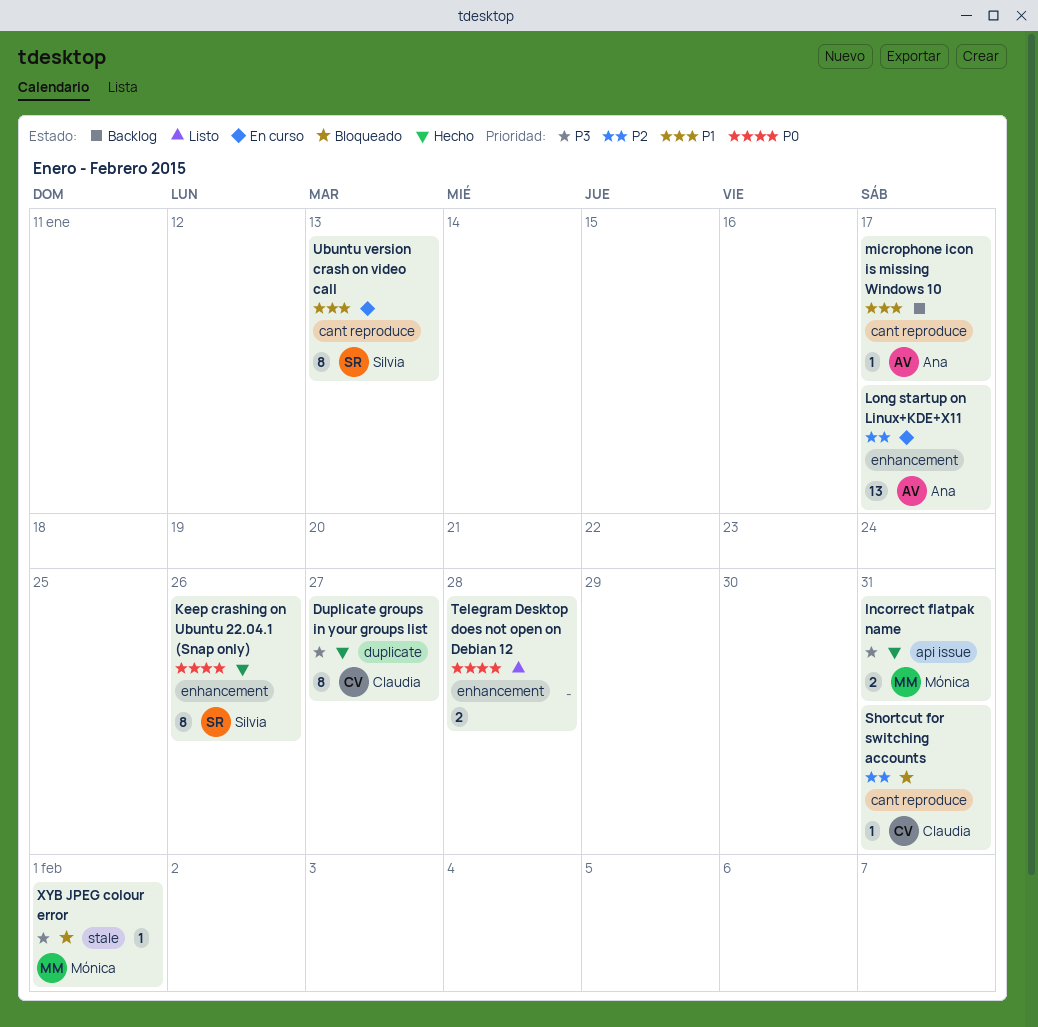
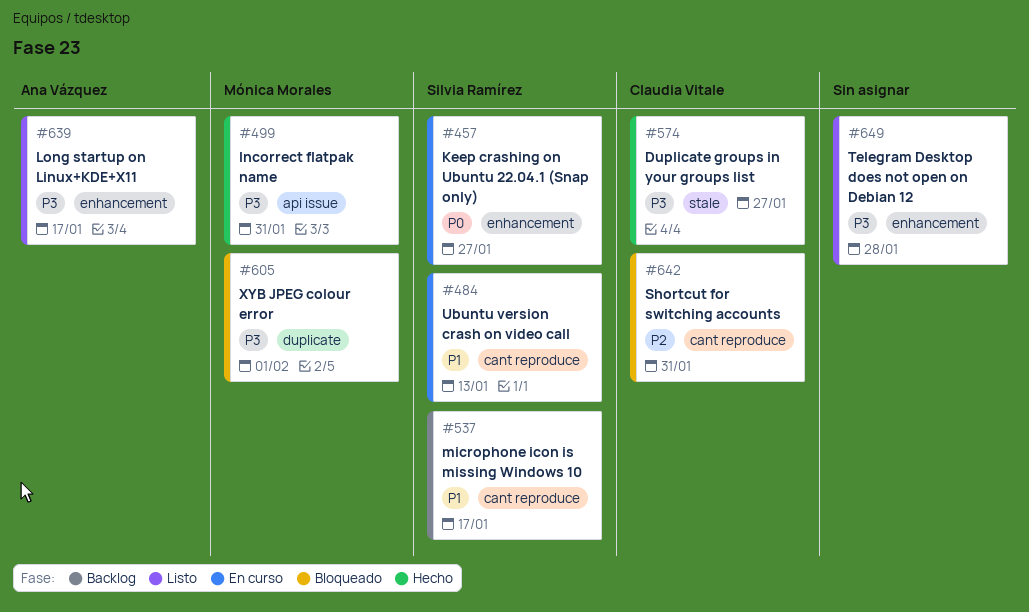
Duplicate groups in your groups list, label: duplicate -> stale
Keep crashing on Ubuntu 22.04.1 (Snap only), status: Hecho -> En curso
Keep crashing on Ubuntu 22.04.1 (Snap only), due: Jan 26 -> Jan 27
Long startup on Linux+KDE+X11, status: En curso -> Listo
Long startup on Linux+KDE+X11, priority: P2 -> P3
microphone icon is missing Windows 10, owner: Ana Vázquez -> Silvia Ramírez
Telegram Desktop does not open on Debian 12, priority: P0 -> P3
XYB JPEG colour error, label: stale -> duplicate

